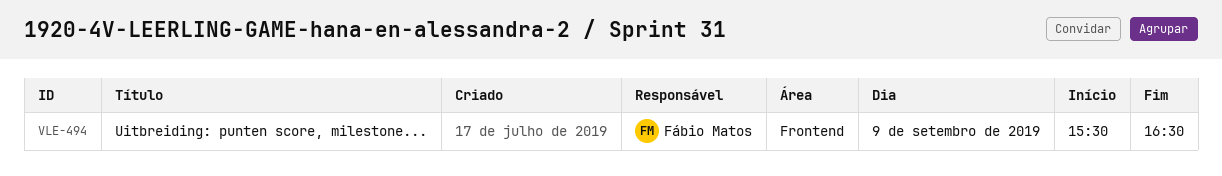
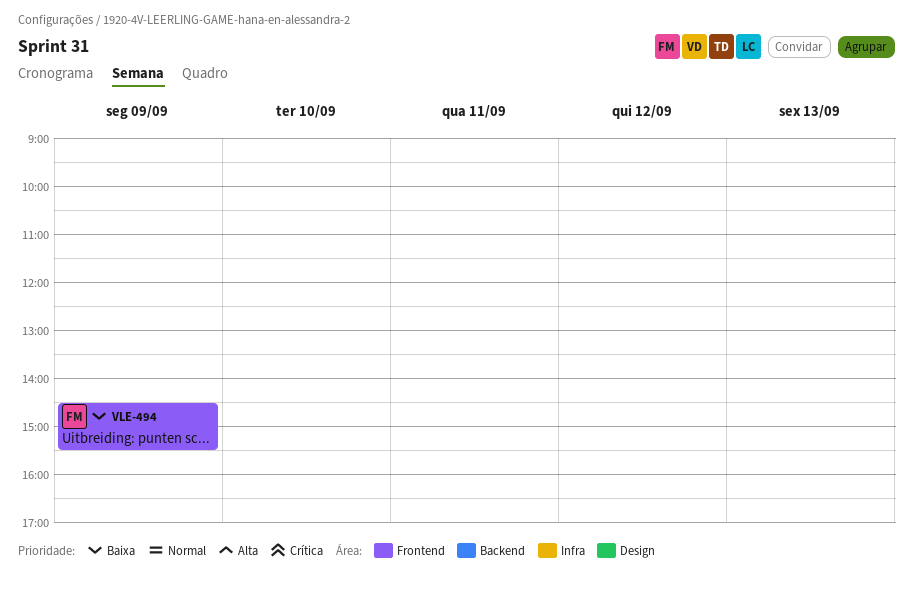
VLE-494, begins: 15:30 -> 14:30
VLE-494, ends: 16:30 -> 15:30

